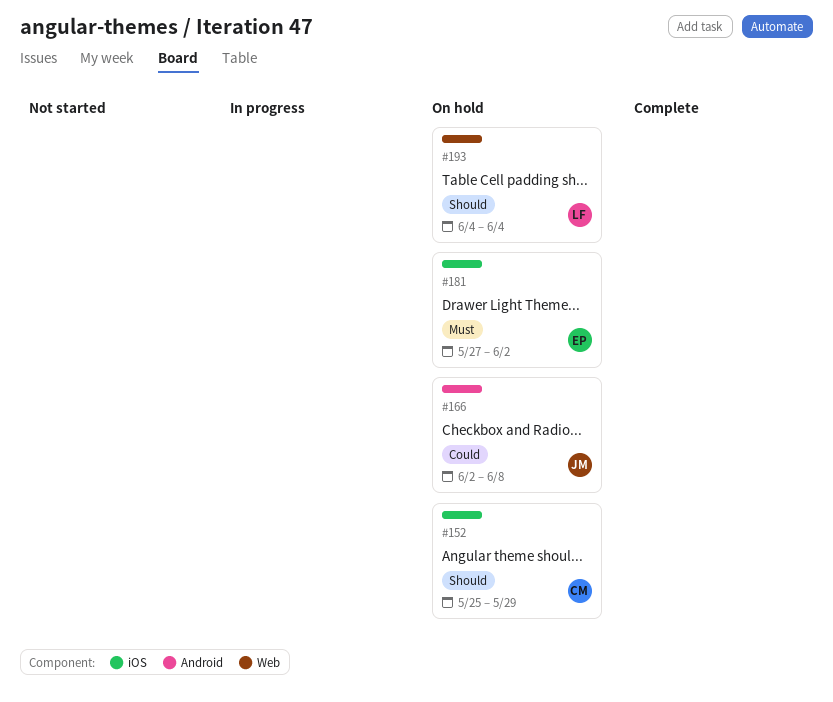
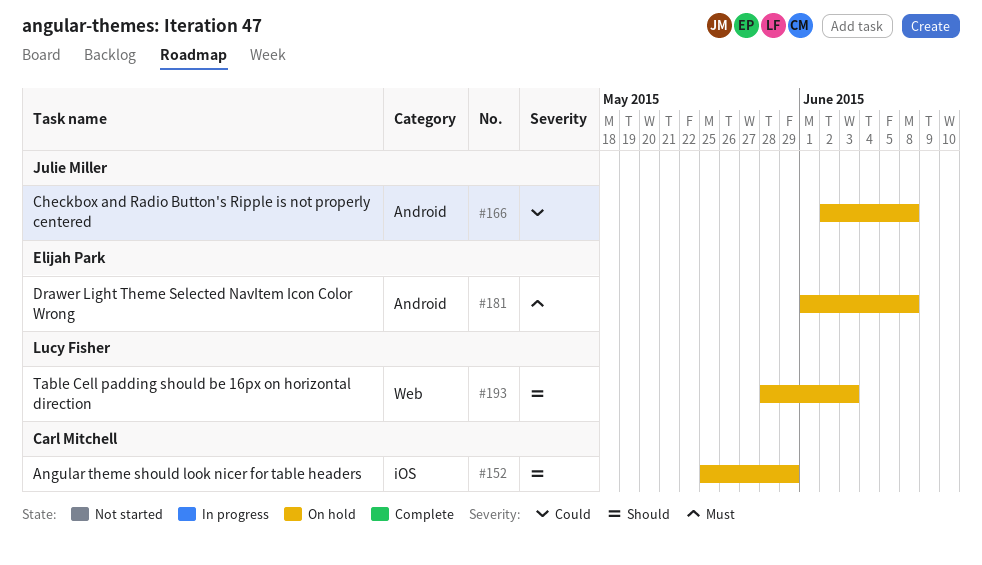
#181, label: iOS -> Android
#181, start: May 27 -> Jun 1
#181, due: Jun 2 -> Jun 8
#193, start: Jun 4 -> May 28
#193, due: Jun 4 -> Jun 3

